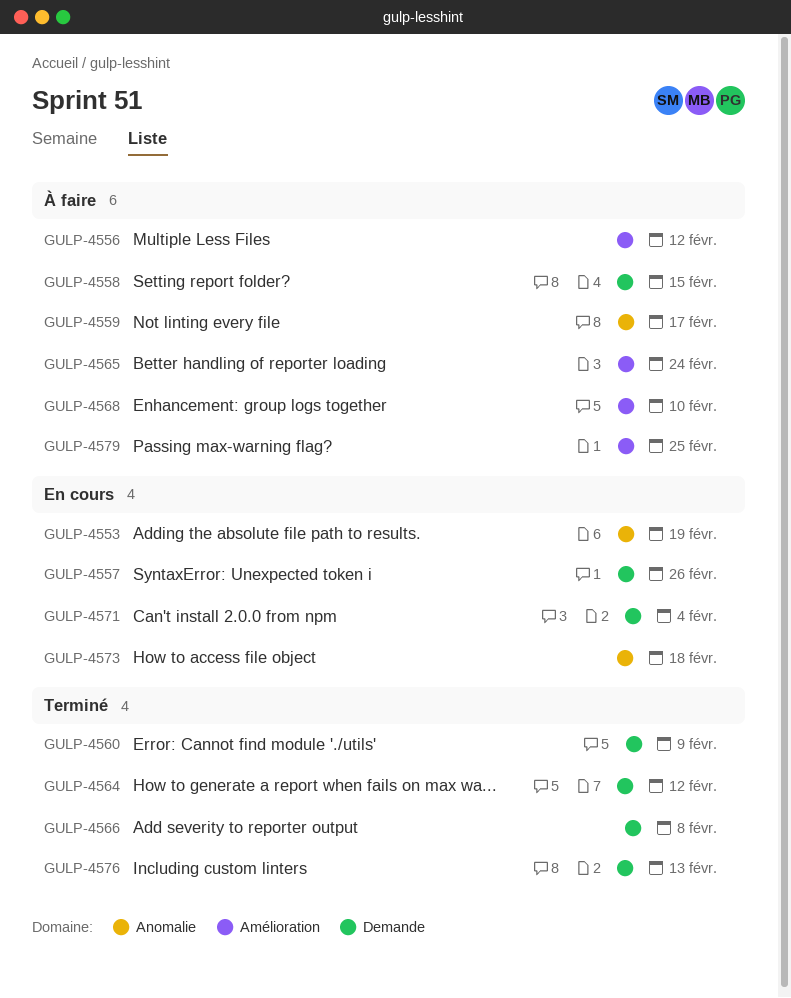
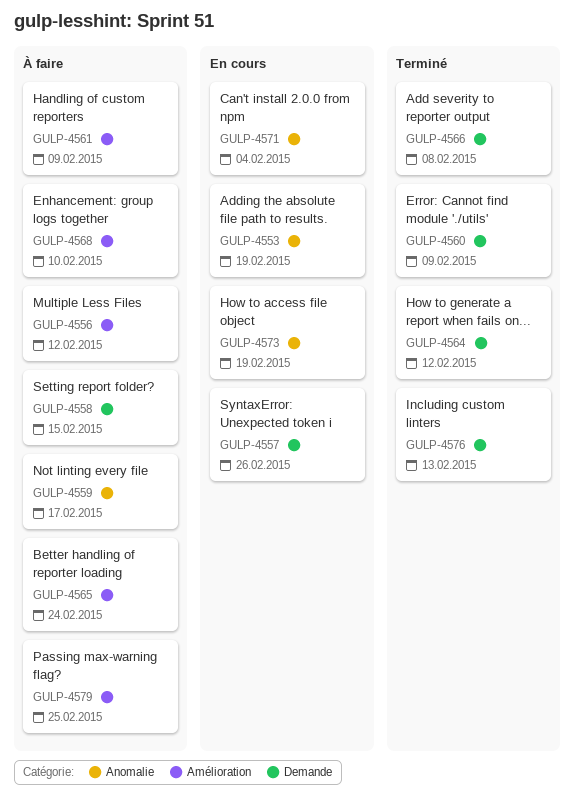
GULP-4561: none -> present
GULP-4571, label: Demande -> Anomalie
GULP-4573, due: Feb 18 -> Feb 19

